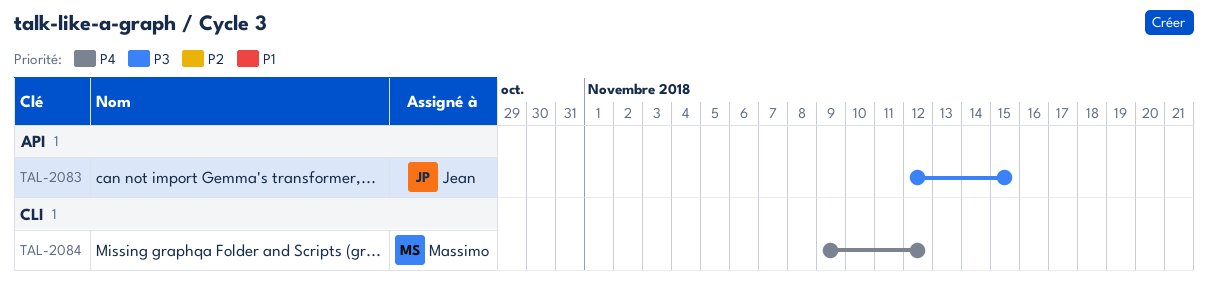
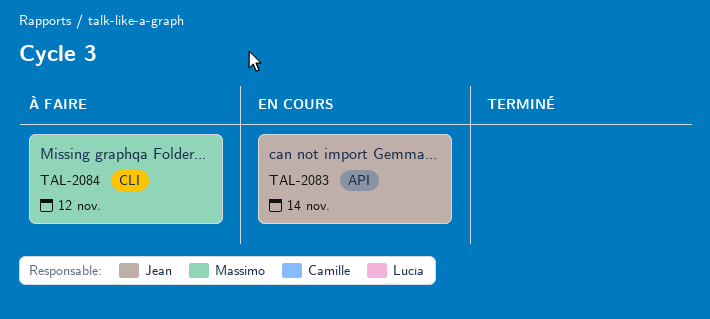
TAL-2083, due: Nov 15 -> Nov 14

